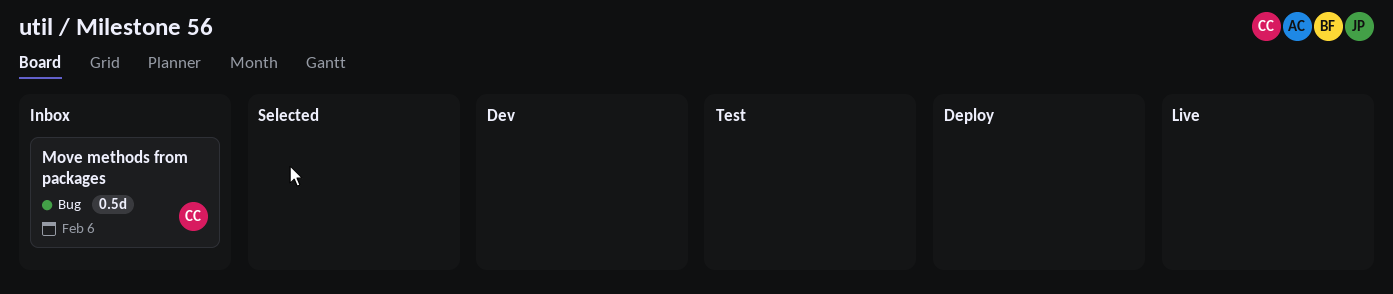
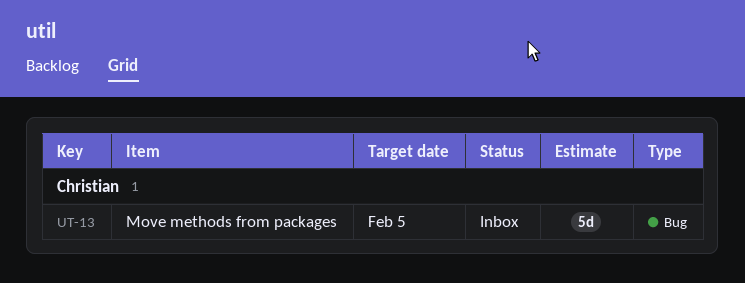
Move methods from packages, estimate: 0.5d -> 5d
Move methods from packages, due: Feb 6 -> Feb 5

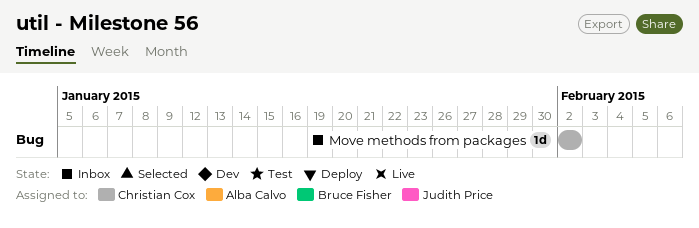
Move methods from packages, estimate: 5d -> 1d
Move methods from packages, due: Feb 5 -> Feb 2

